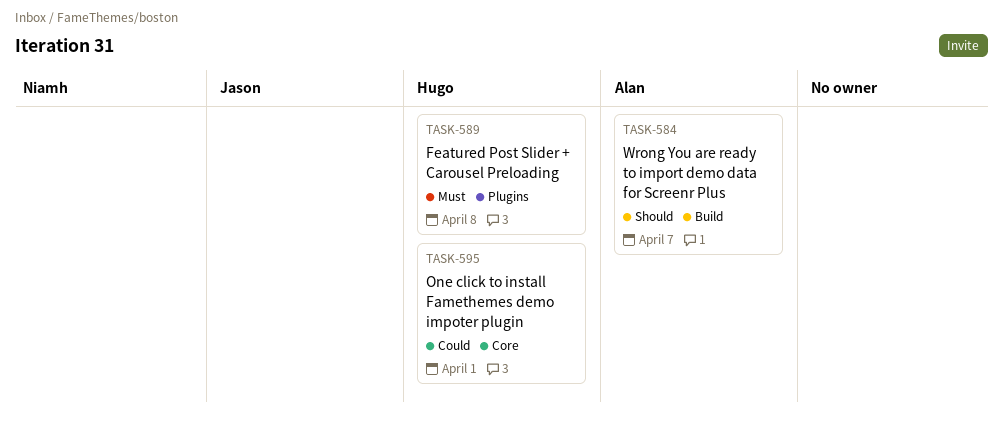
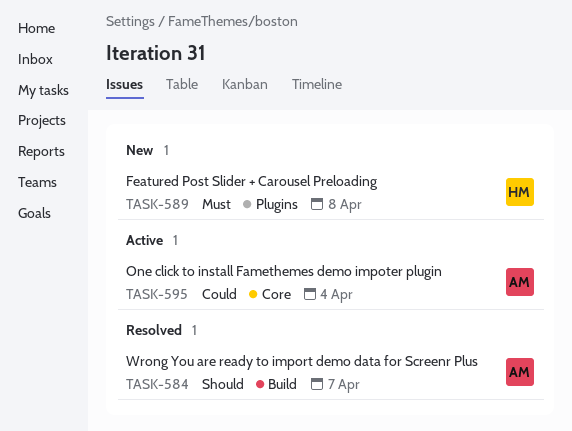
TASK-595, owner: Hugo -> Alan
TASK-595, due: Apr 1 -> Apr 4

